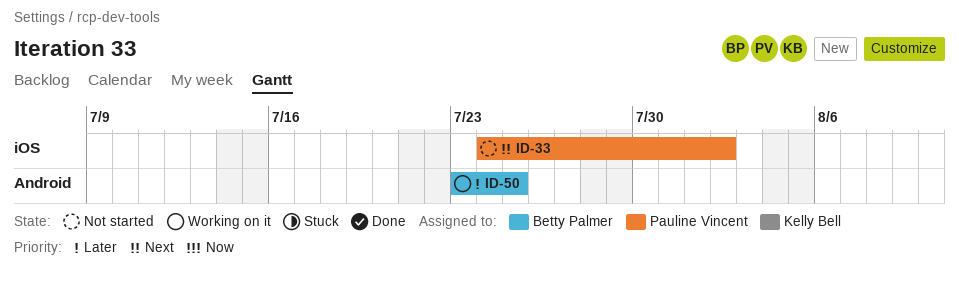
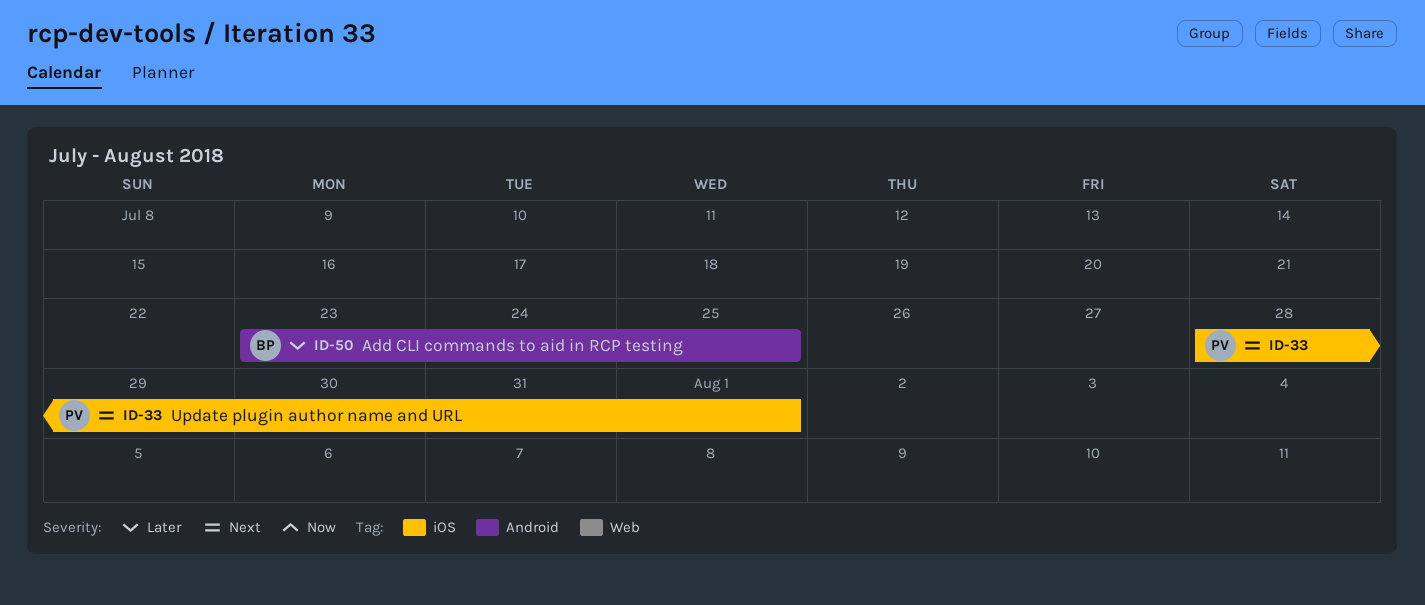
ID-33, start: Jul 24 -> Jul 28
ID-33, due: Aug 2 -> Aug 1

